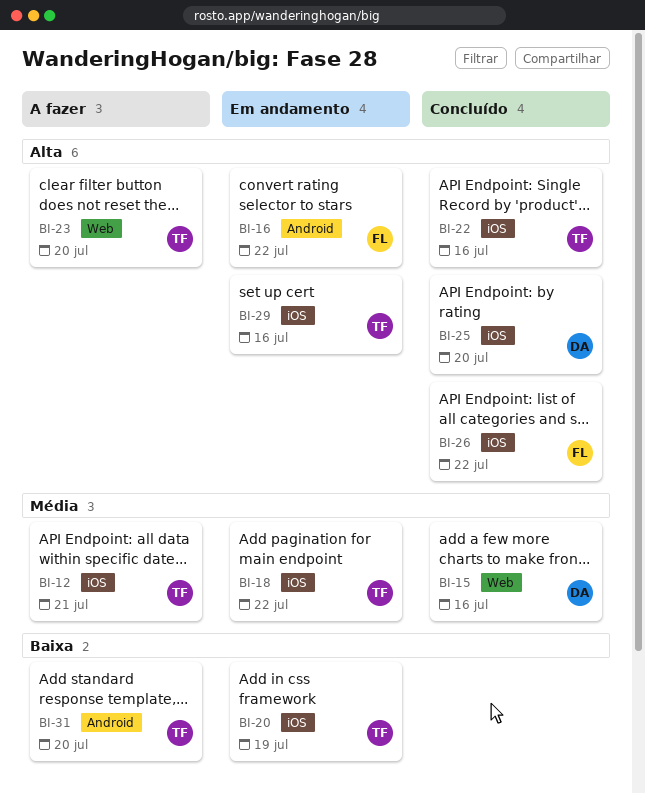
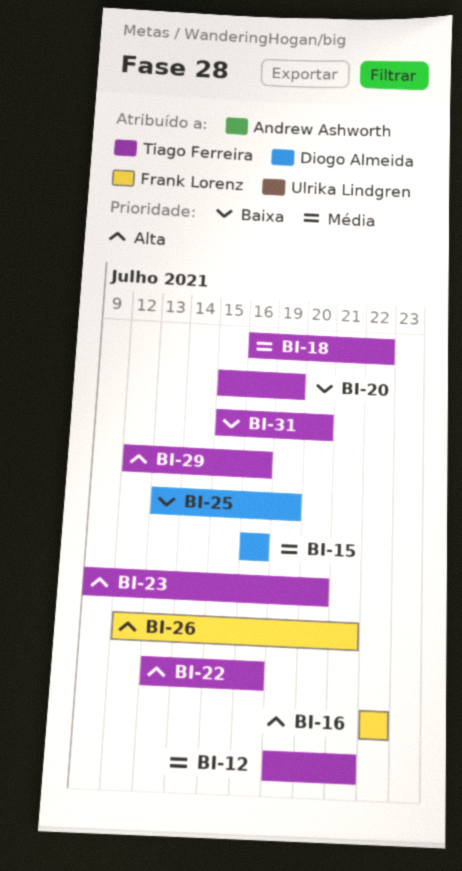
BI-25, priority: Alta -> Baixa
BI-25, due: Jul 20 -> Jul 19
BI-26, due: Jul 22 -> Jul 21

